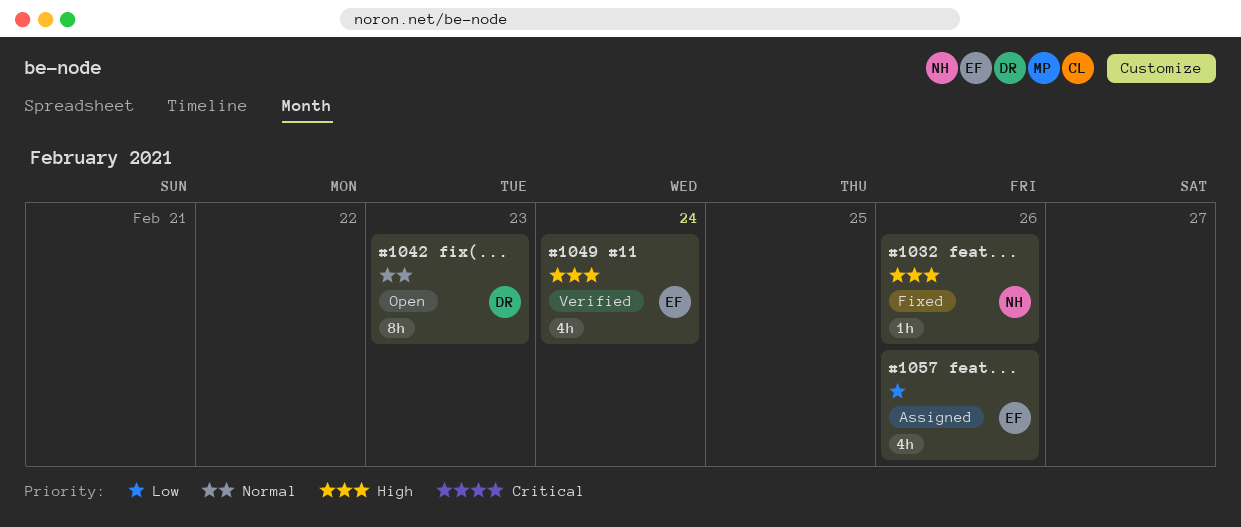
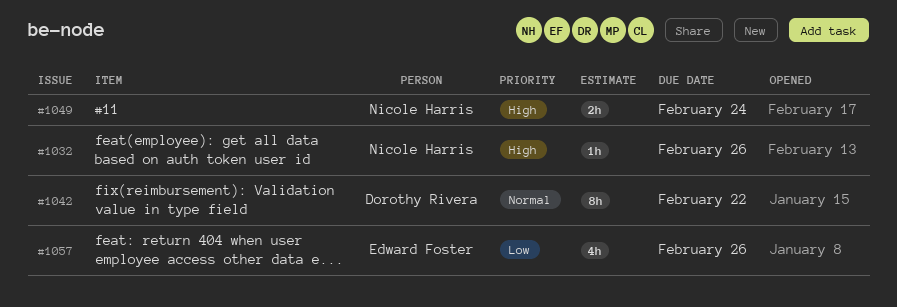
#1042, due: Feb 23 -> Feb 22
#1049, owner: Edward Foster -> Nicole Harris
#1049, estimate: 4h -> 2h

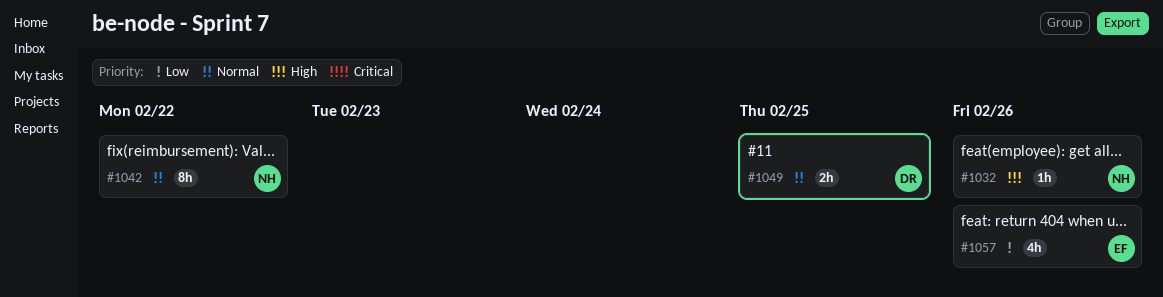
#1042, owner: Dorothy Rivera -> Nicole Harris
#1049, owner: Nicole Harris -> Dorothy Rivera
#1049, priority: High -> Normal
#1049, due: Feb 24 -> Feb 25

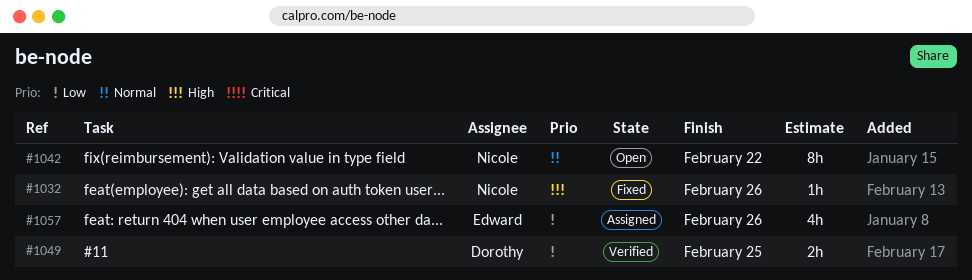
#1049, priority: Normal -> Low

